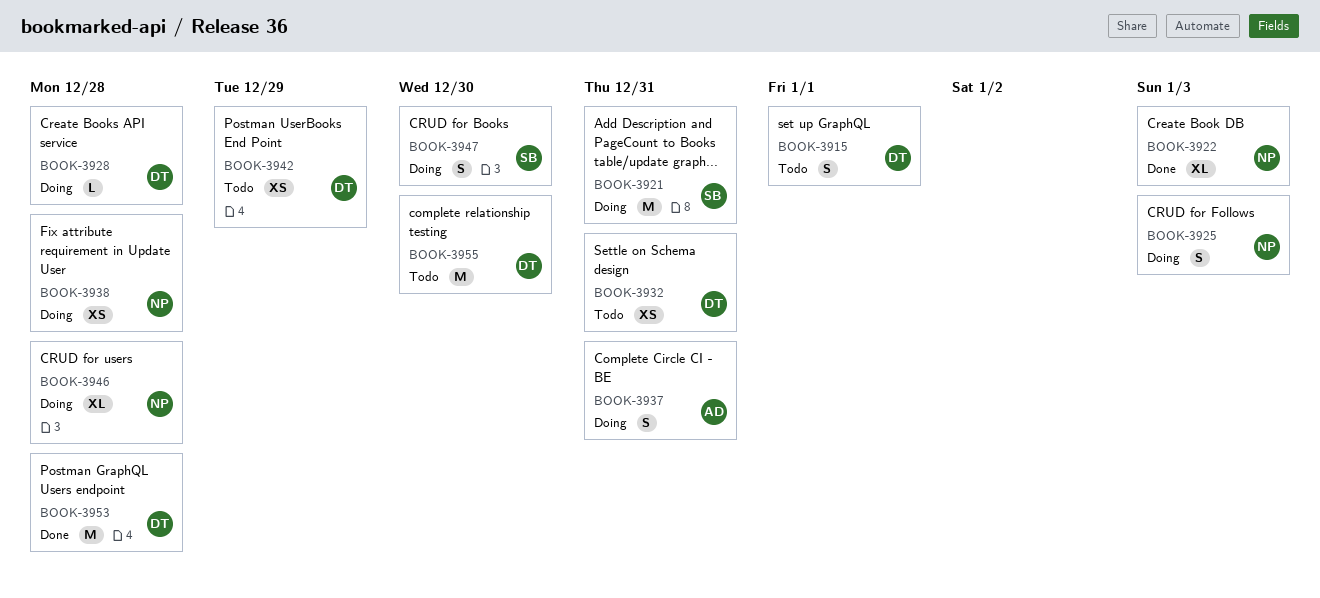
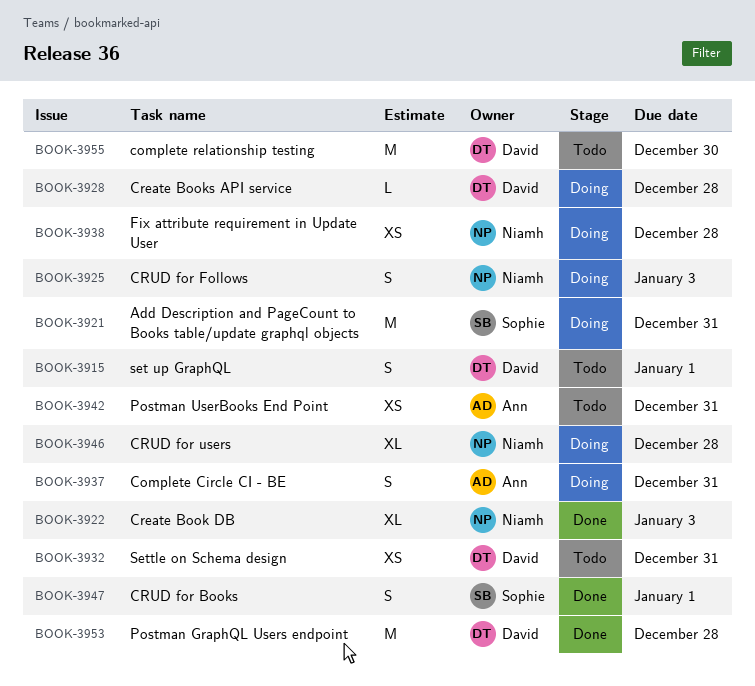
BOOK-3942, owner: David -> Ann
BOOK-3942, due: Dec 29 -> Dec 31
BOOK-3947, status: Doing -> Done
BOOK-3947, due: Dec 30 -> Jan 1

